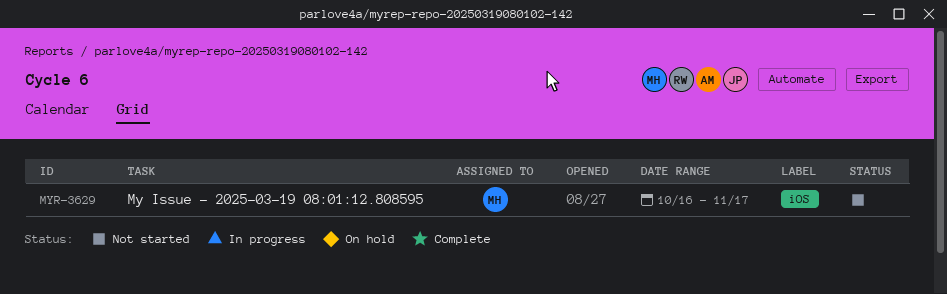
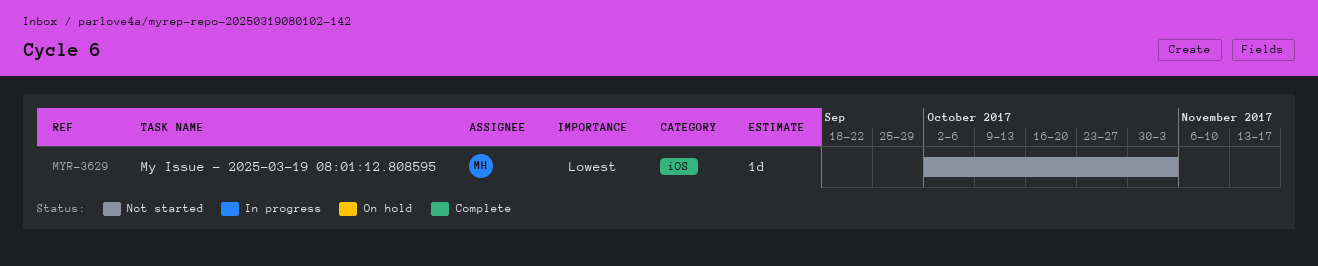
MYR-3629, start: Oct 16 -> Oct 2
MYR-3629, due: Nov 17 -> Nov 3

